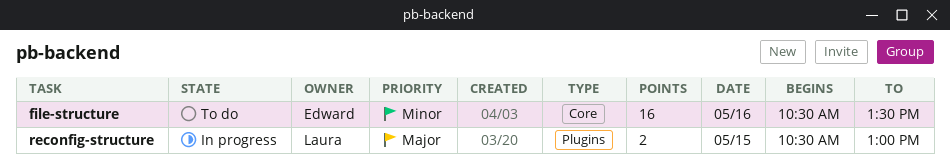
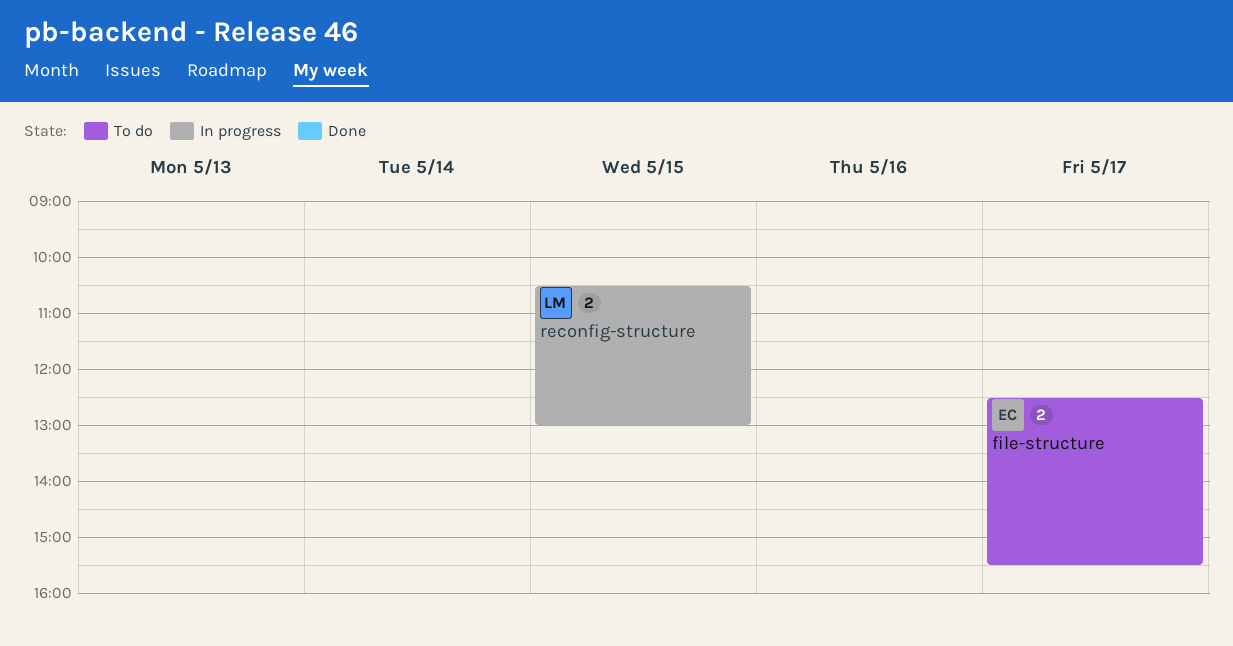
file-structure, estimate: 16 -> 2
file-structure, day: May 16 -> May 17
file-structure, begins: 10:30 -> 12:30
file-structure, ends: 13:30 -> 15:30

